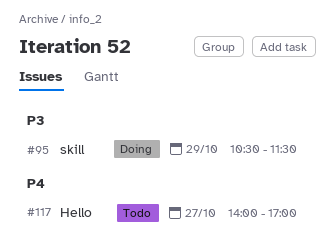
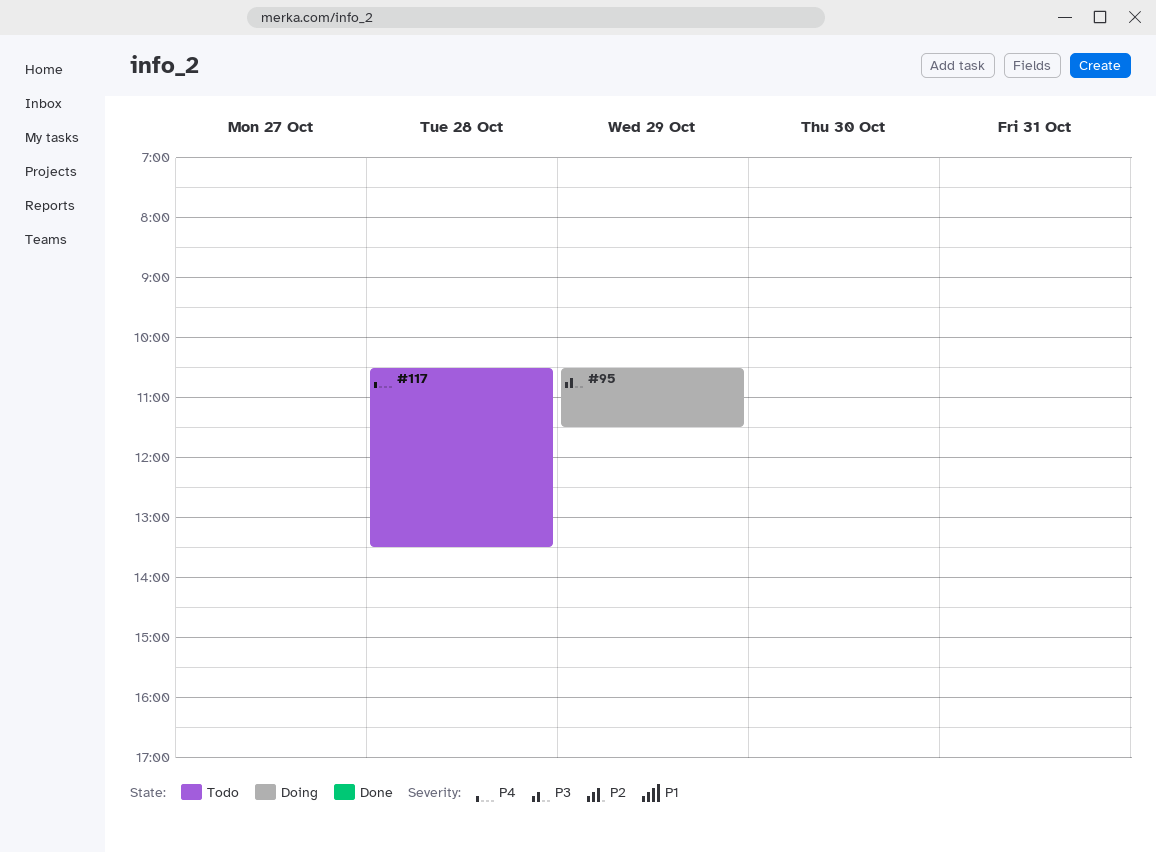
#117, day: Oct 27 -> Oct 28
#117, begins: 14:00 -> 10:30
#117, ends: 17:00 -> 13:30

